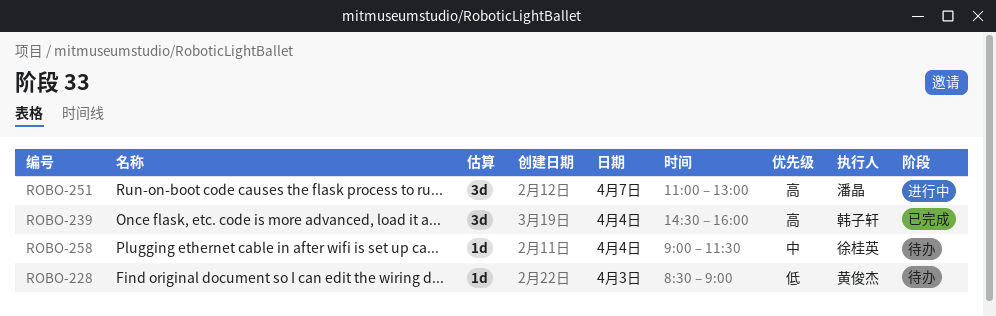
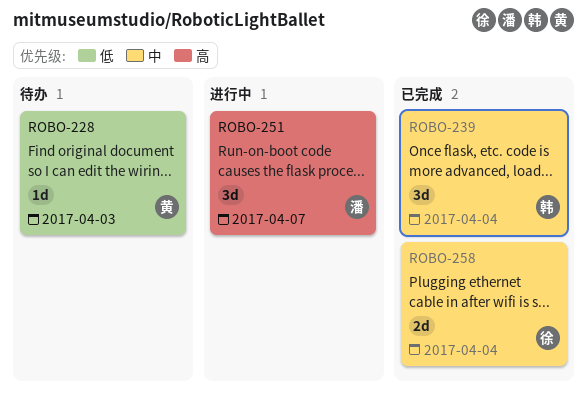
ROBO-239, priority: 高 -> 中
ROBO-258, status: 待办 -> 已完成
ROBO-258, estimate: 1d -> 2d

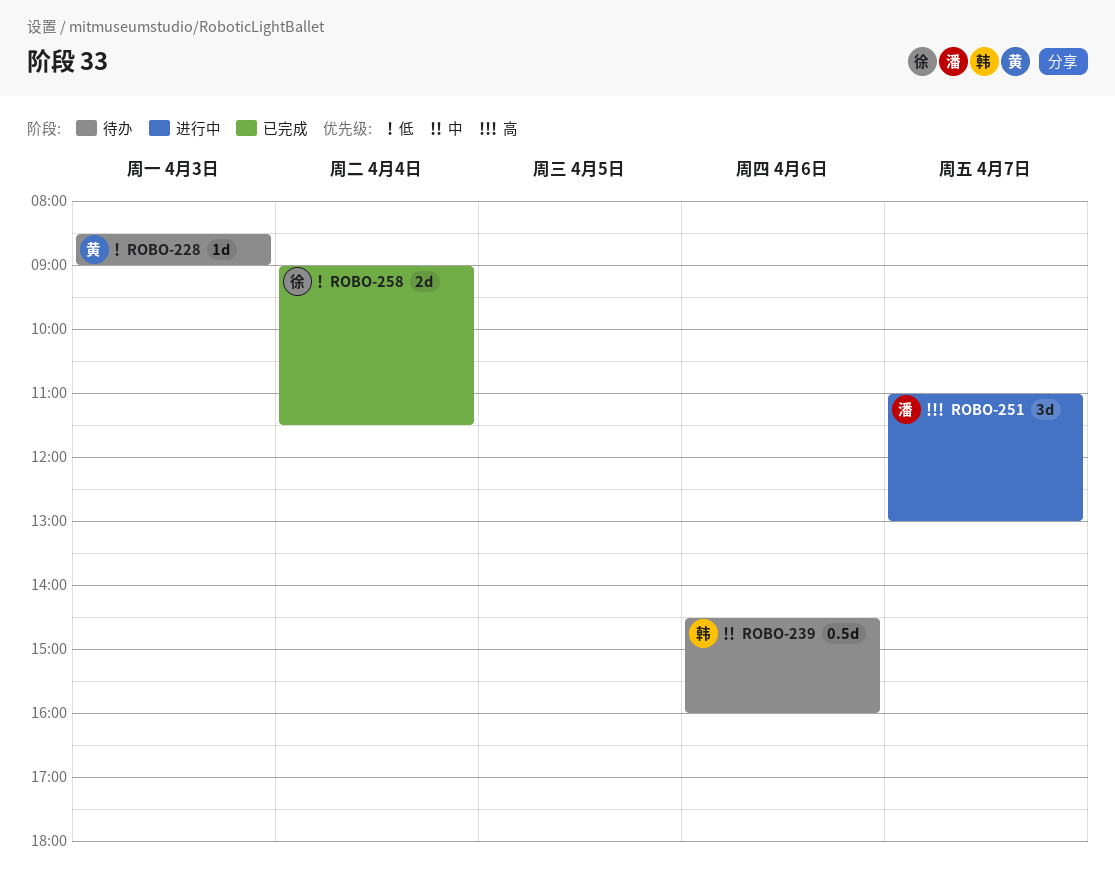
ROBO-239, status: 已完成 -> 待办
ROBO-239, estimate: 3d -> 0.5d
ROBO-239, day: Apr 4 -> Apr 6
ROBO-258, priority: 中 -> 低

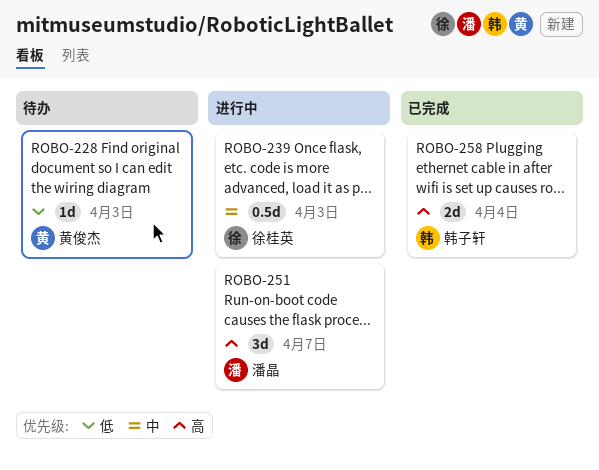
ROBO-239, status: 待办 -> 进行中
ROBO-239, owner: 韩子轩 -> 徐桂英
ROBO-239, day: Apr 6 -> Apr 3
ROBO-258, owner: 徐桂英 -> 韩子轩
ROBO-258, priority: 低 -> 高

